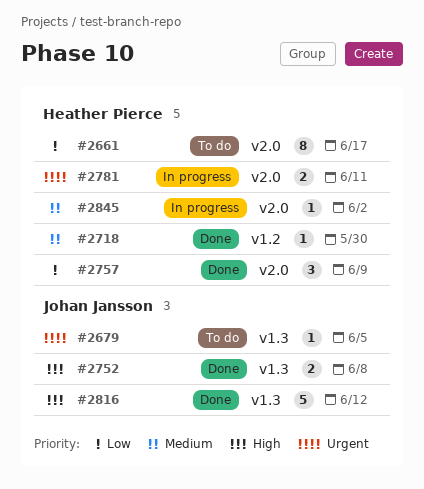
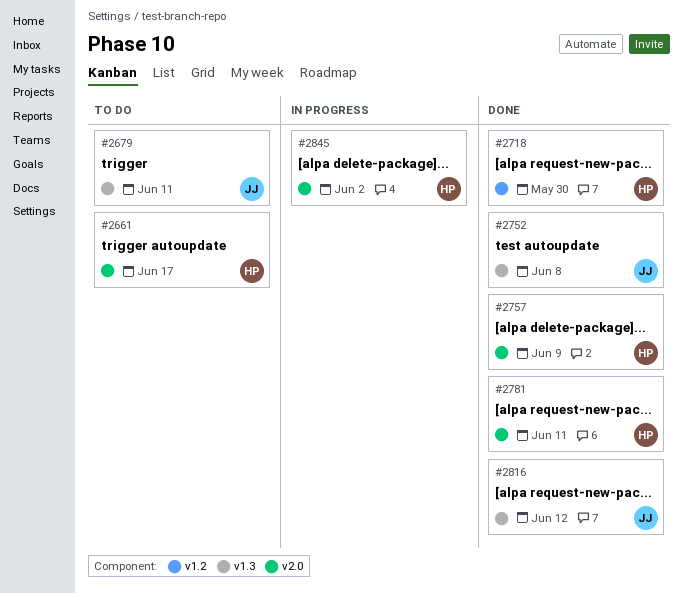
#2679, due: Jun 5 -> Jun 11
#2781, status: In progress -> Done

